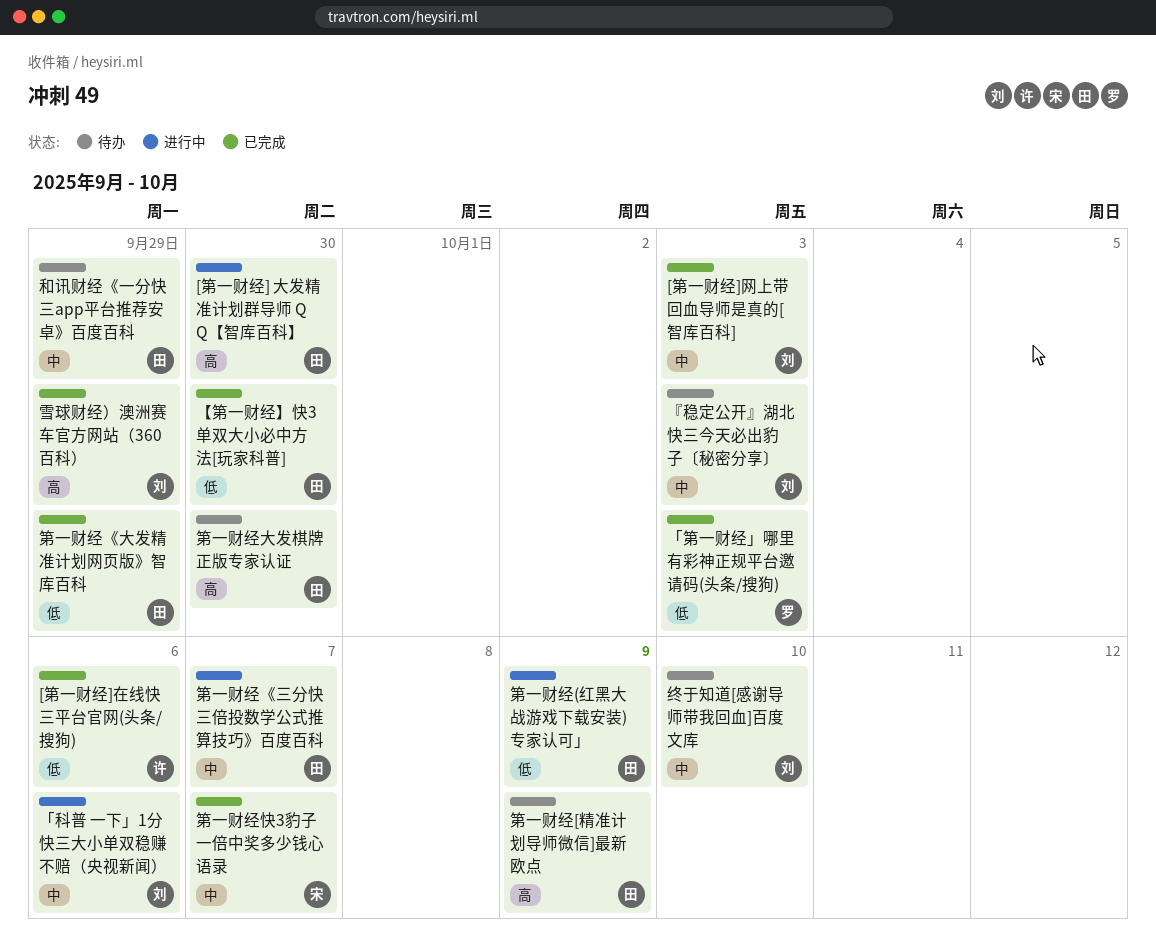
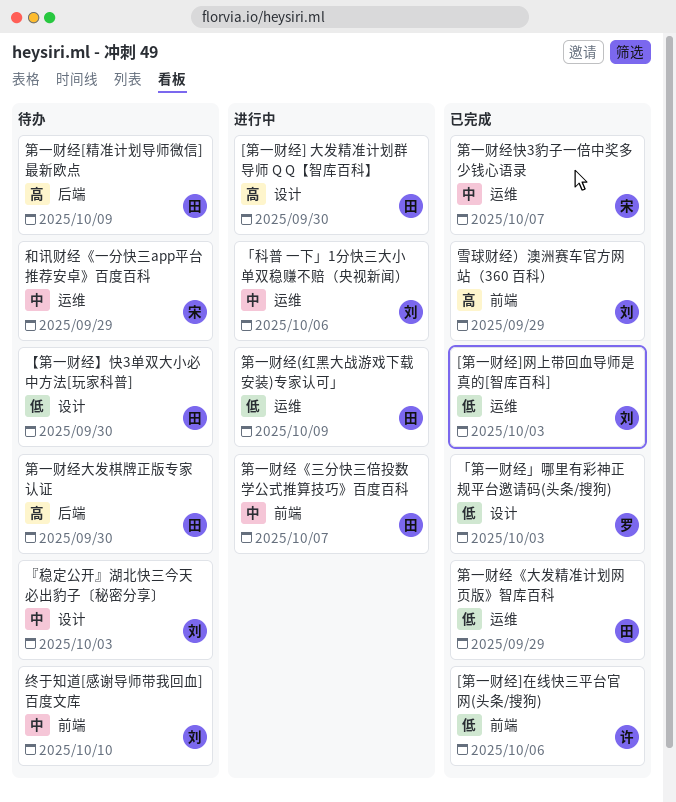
[第一财经]网上带回血导师是真的[智库百科], priority: 中 -> 低
【第一财经】快3单双大小必中方法[玩家科普], status: 已完成 -> 待办
和讯财经《一分快三app平台推荐安卓》百度百科, owner: 田 -> 宋

